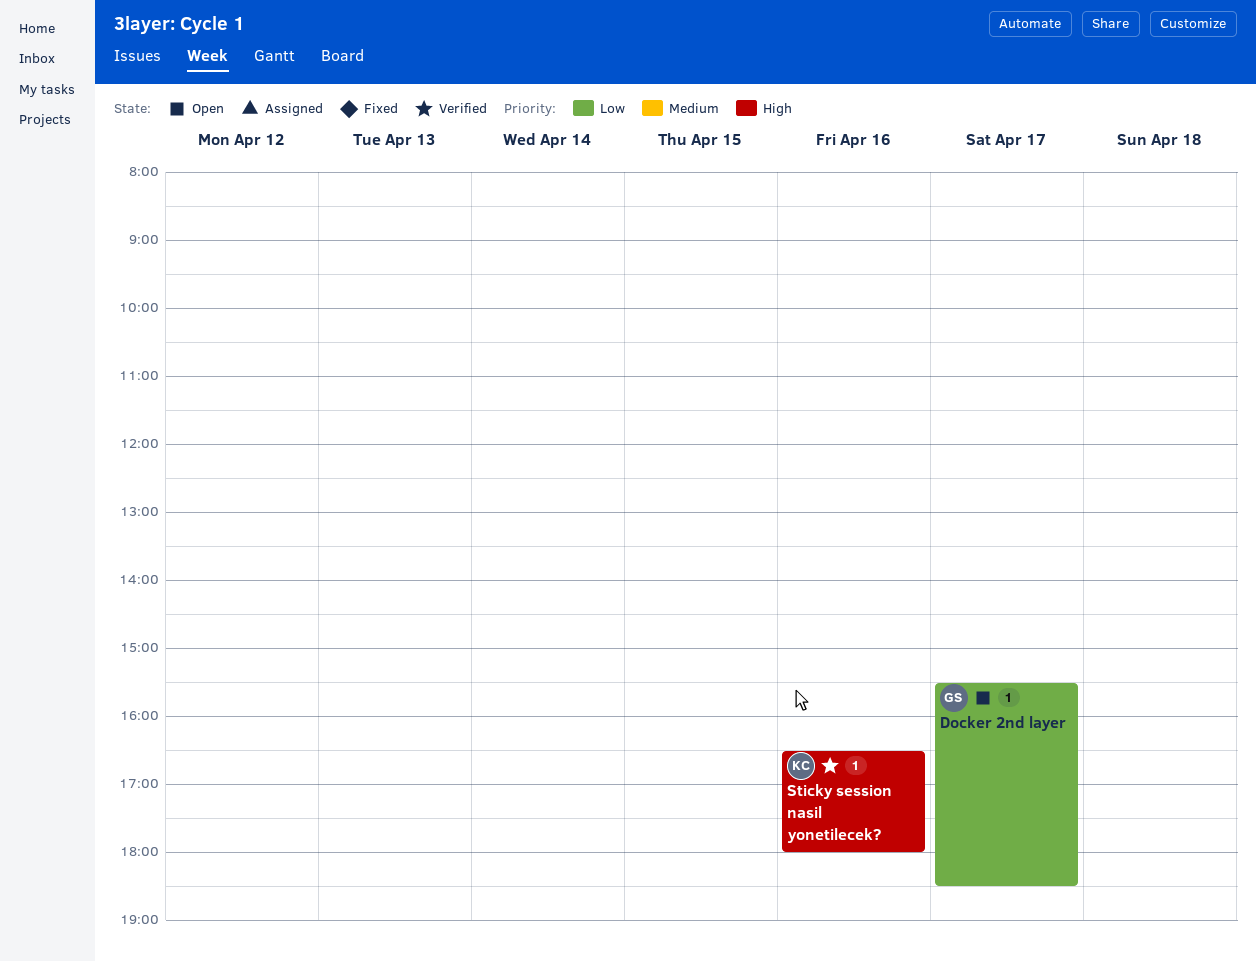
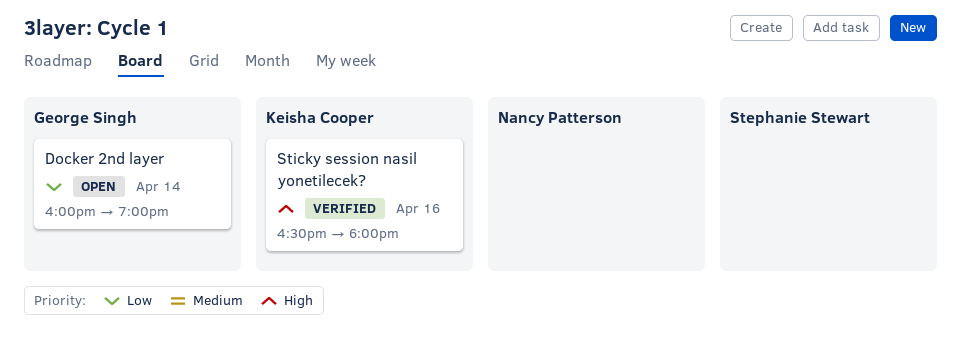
Docker 2nd layer, day: Apr 17 -> Apr 14
Docker 2nd layer, begins: 15:30 -> 16:00
Docker 2nd layer, ends: 18:30 -> 19:00

